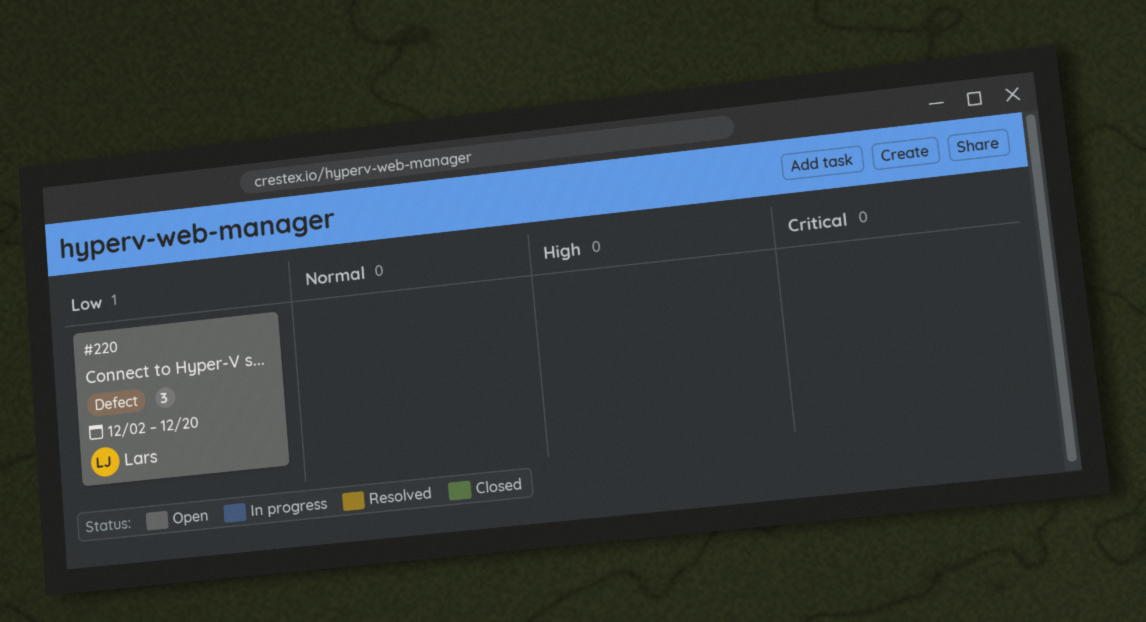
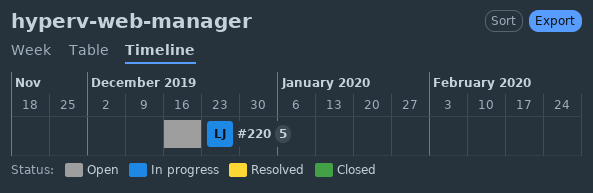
#220, estimate: 3 -> 5
#220, start: Dec 2 -> Dec 16

